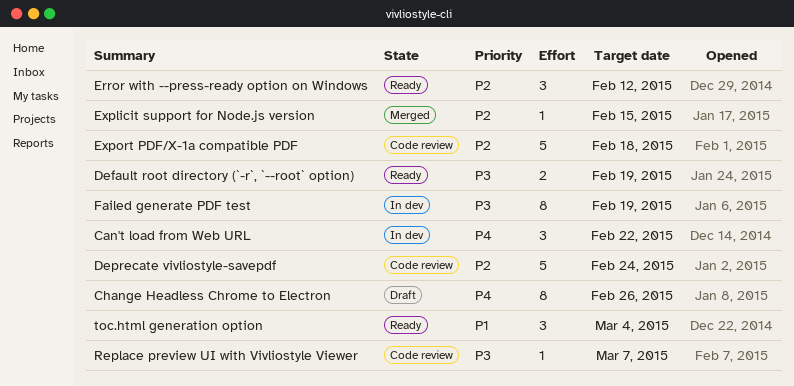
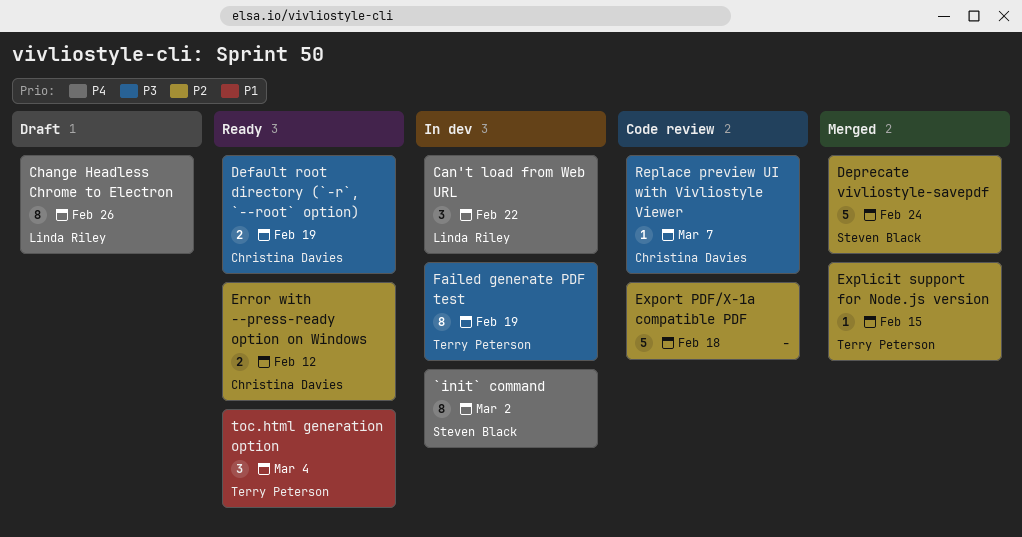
`init` command: none -> present
Deprecate vivliostyle-savepdf, status: Code review -> Merged
Error with --press-ready option on Windows, estimate: 3 -> 2

